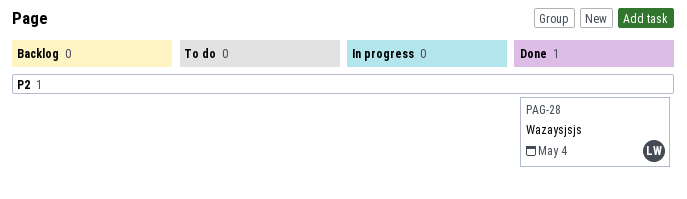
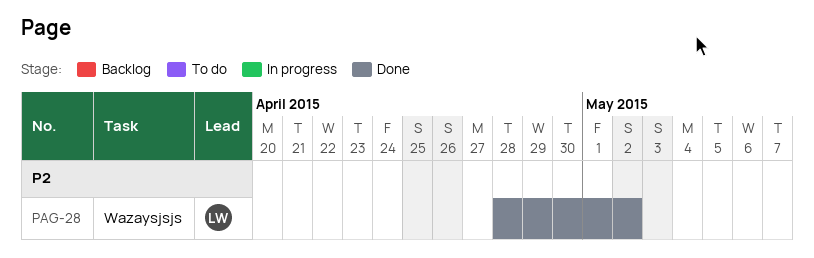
PAG-28, due: May 4 -> May 2

